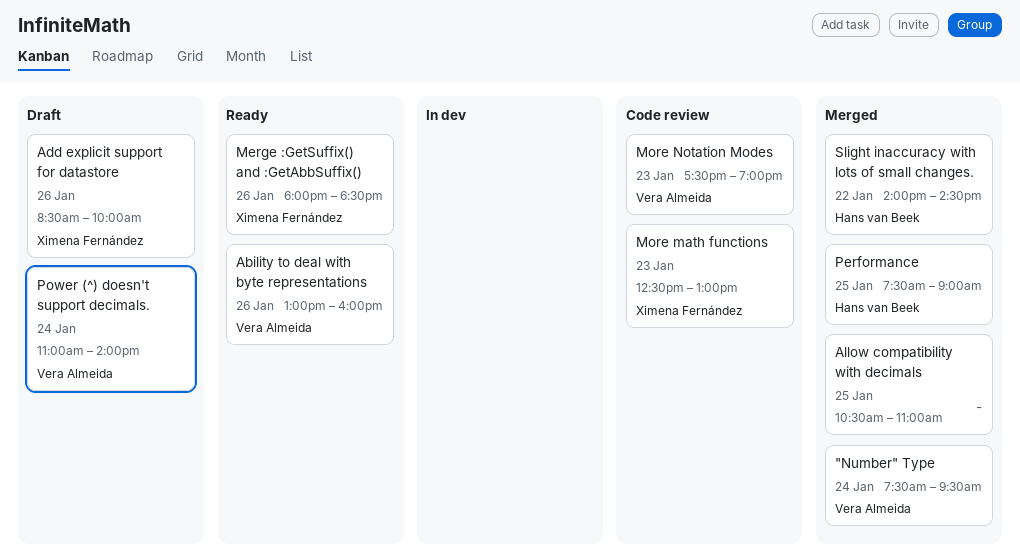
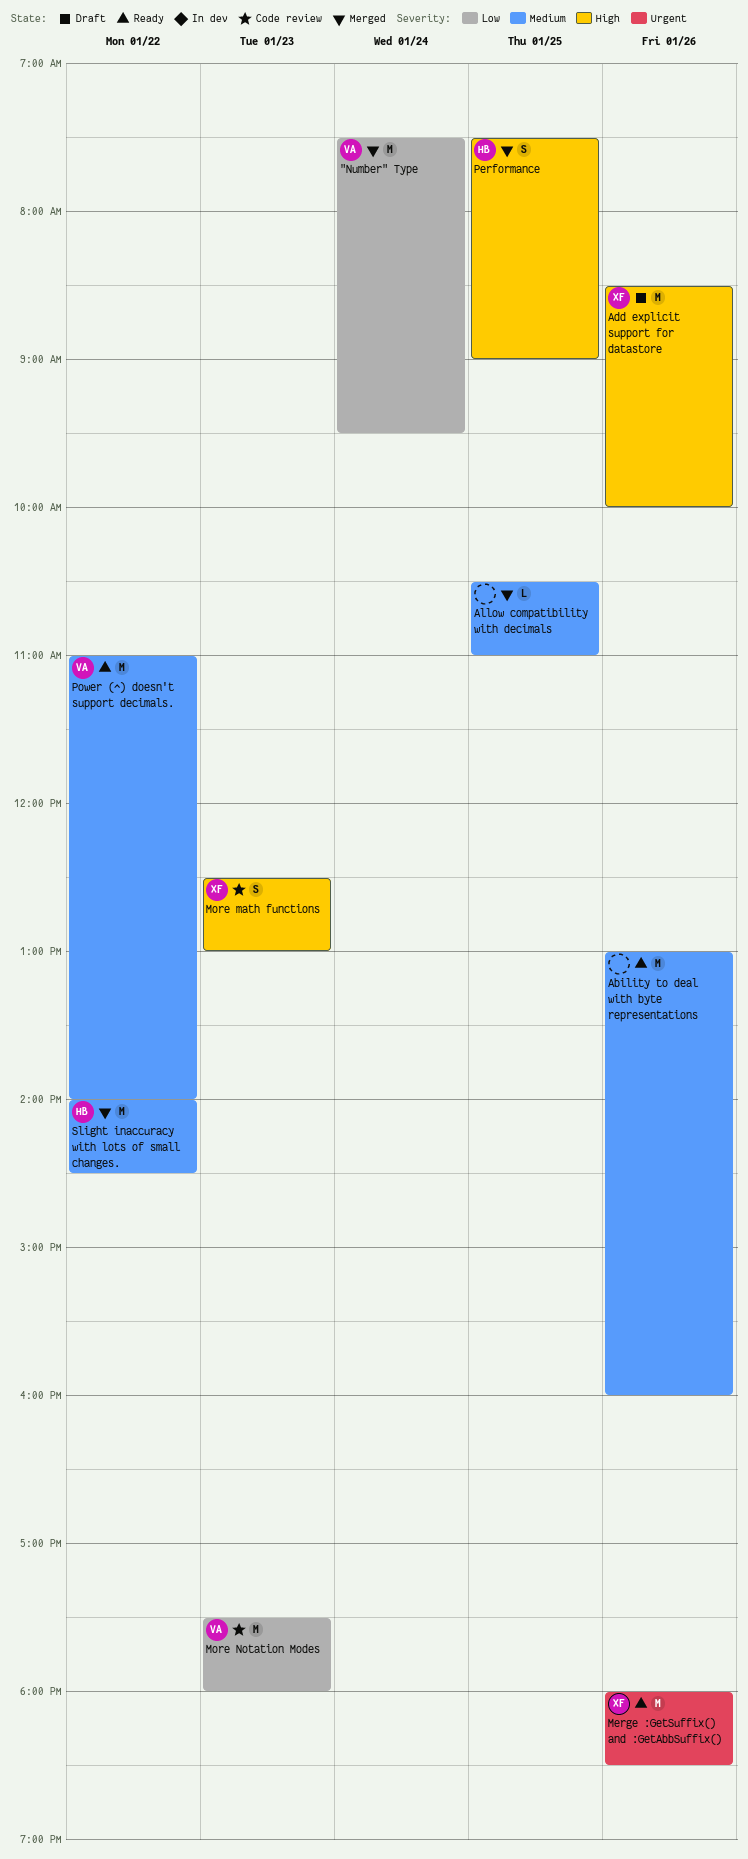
Ability to deal with byte representations, owner: Vera Almeida -> none
More Notation Modes, ends: 19:00 -> 18:00
Power (^) doesn't support decimals., status: Draft -> Ready
Power (^) doesn't support decimals., day: Jan 24 -> Jan 22

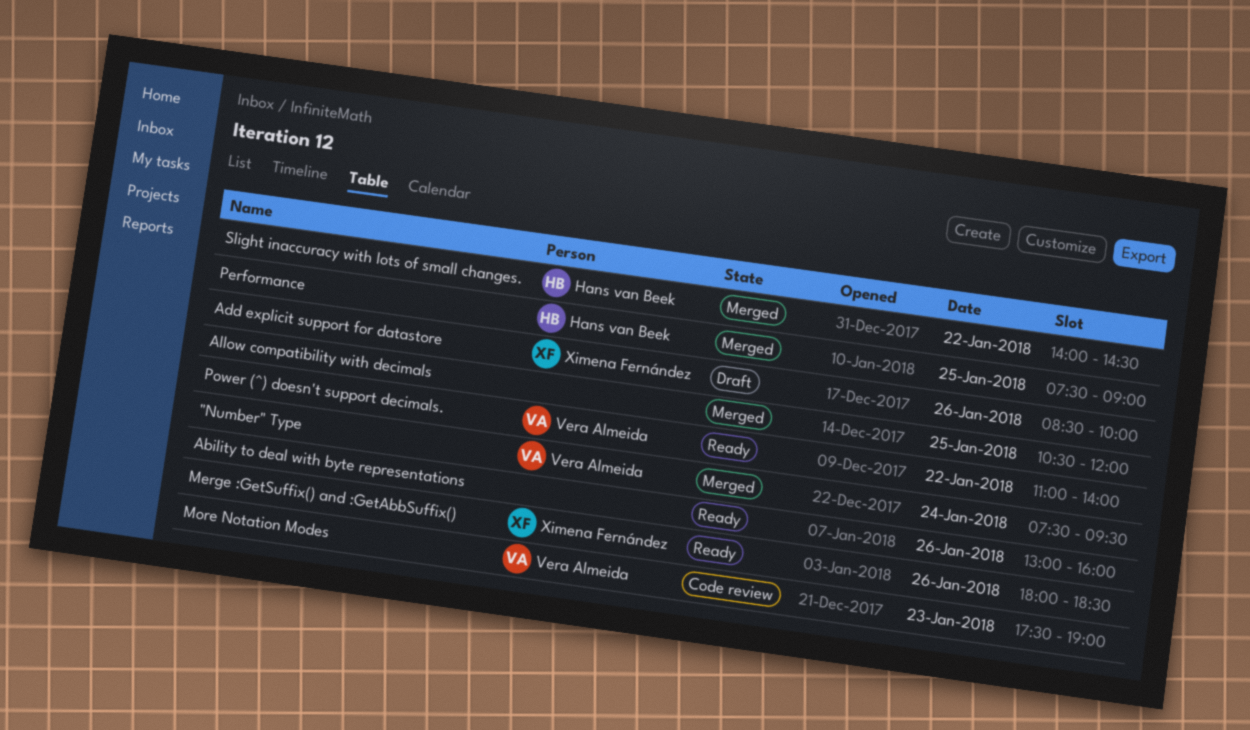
Allow compatibility with decimals, ends: 11:00 -> 12:00
More math functions: present -> none
More Notation Modes, ends: 18:00 -> 19:00

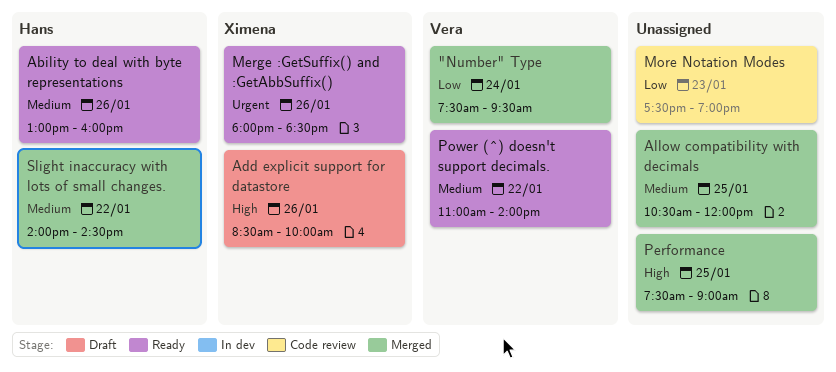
Ability to deal with byte representations, owner: none -> Hans van Beek
More Notation Modes, owner: Vera Almeida -> none
Performance, owner: Hans van Beek -> none

